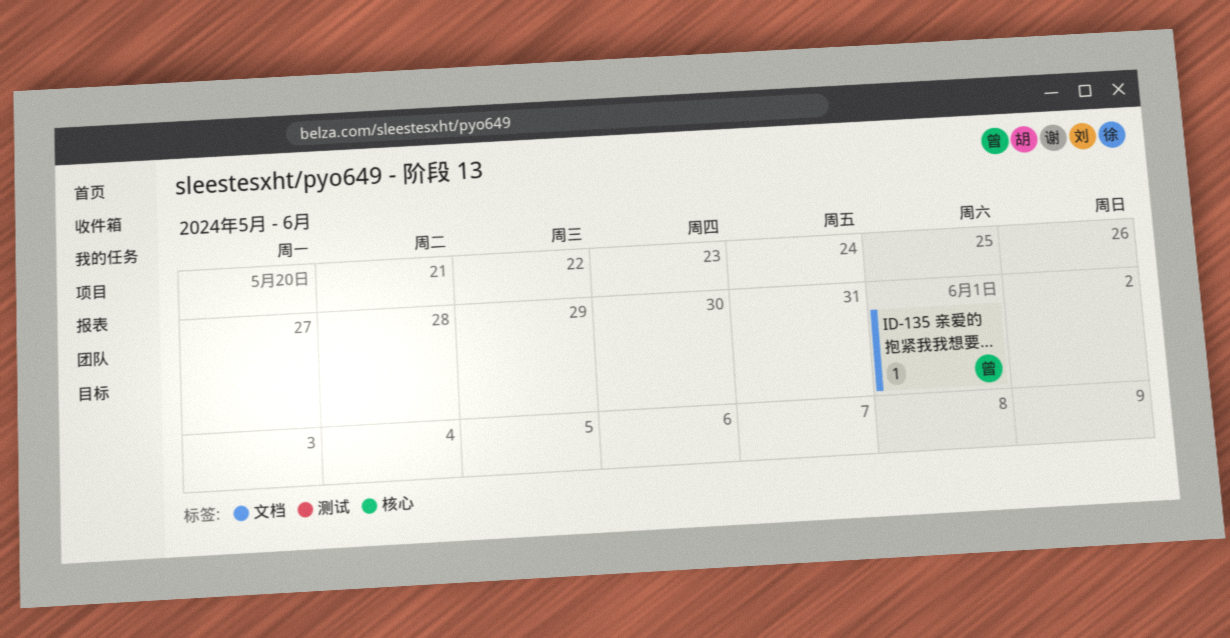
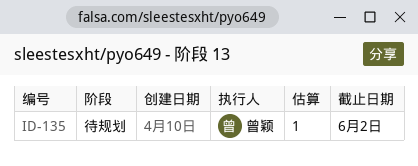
ID-135, due: Jun 1 -> Jun 2

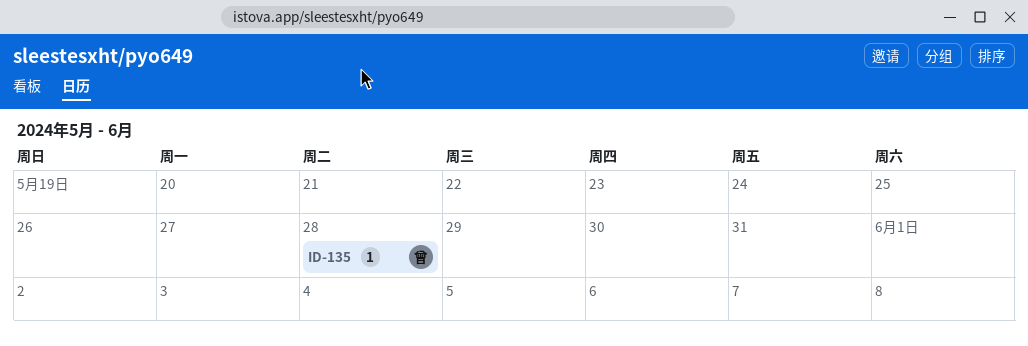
ID-135, due: Jun 2 -> May 28

